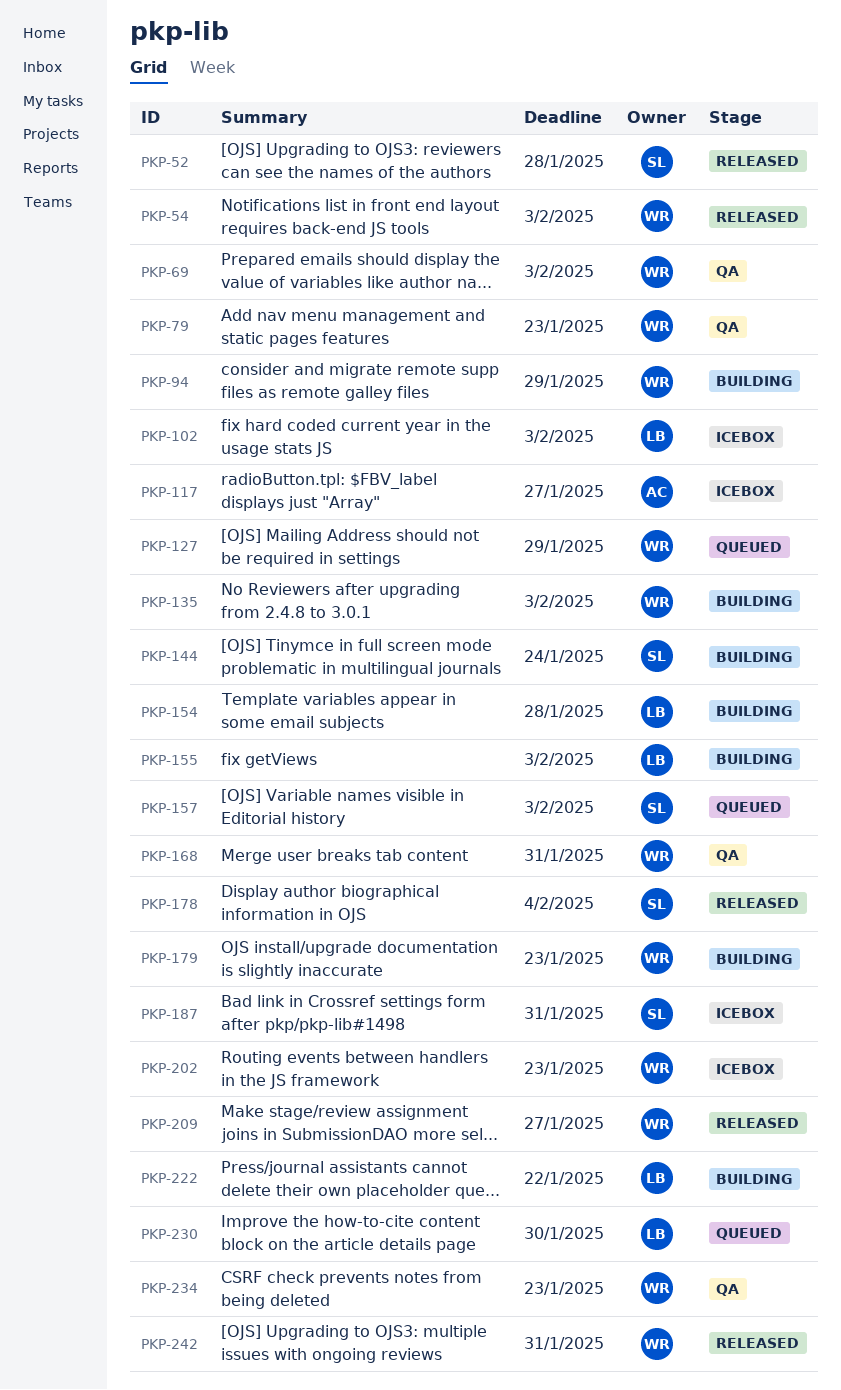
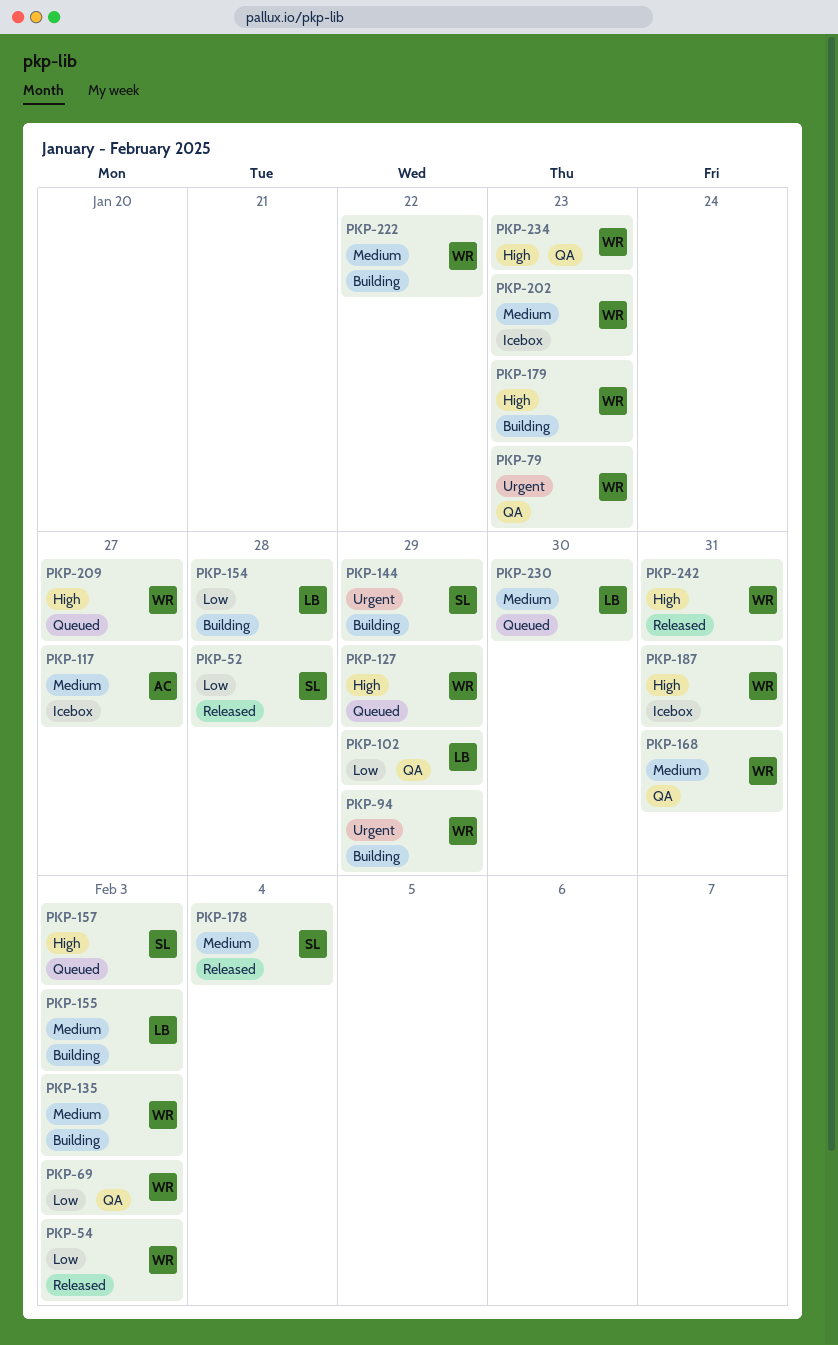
PKP-102, status: Icebox -> QA
PKP-102, due: Feb 3 -> Jan 29
PKP-144, due: Jan 24 -> Jan 29
PKP-187, owner: SL -> WR
PKP-209, status: Released -> Queued
PKP-222, owner: LB -> WR

